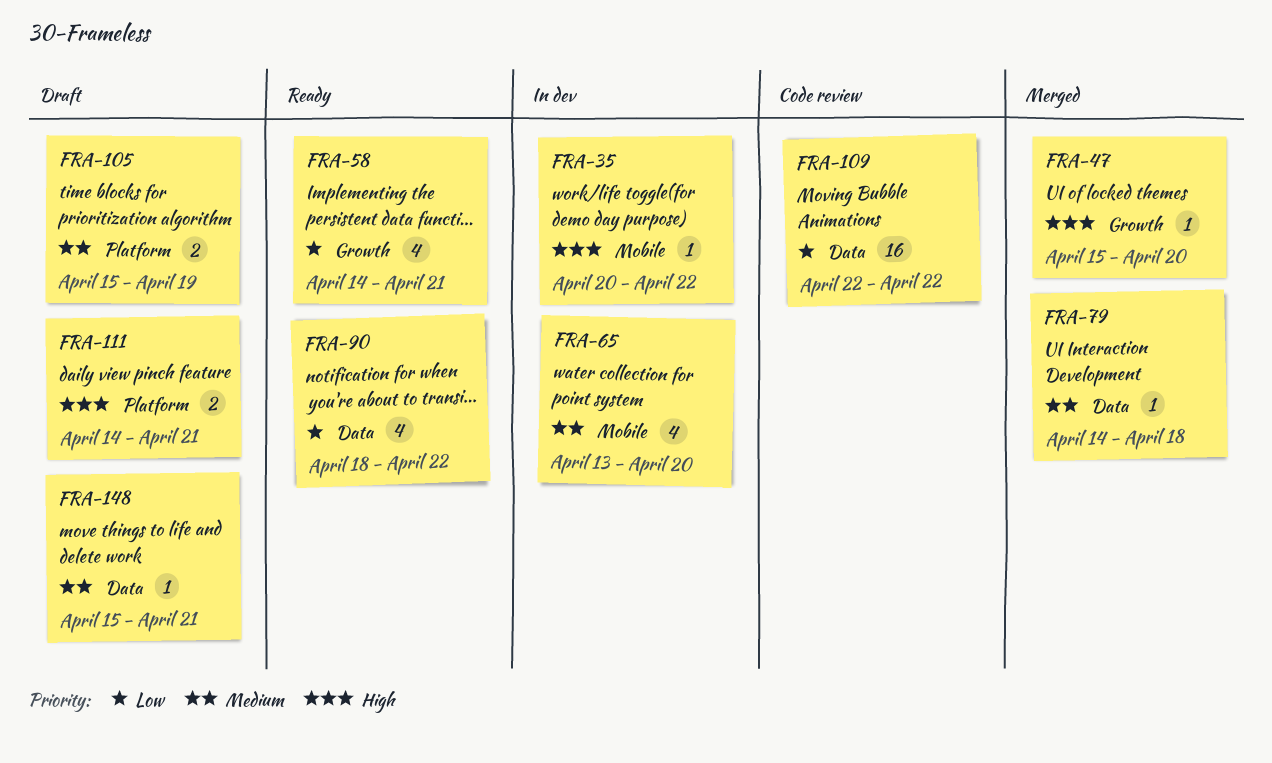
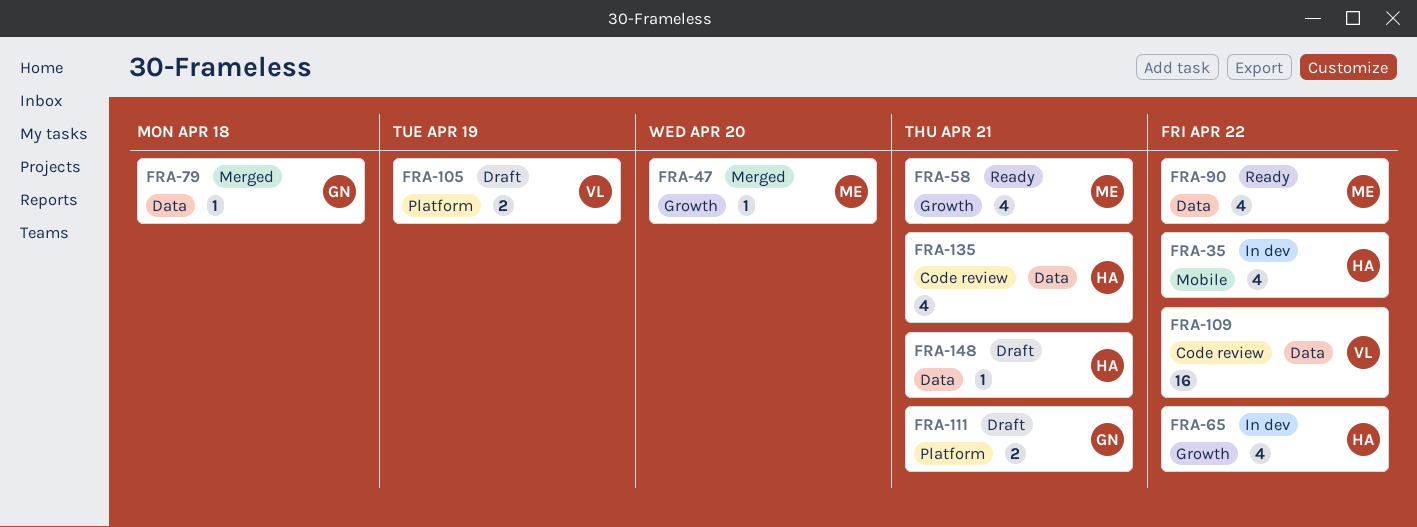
FRA-35, estimate: 1 -> 4
FRA-65, label: Mobile -> Growth
FRA-65, due: Apr 20 -> Apr 22
FRA-135: none -> present

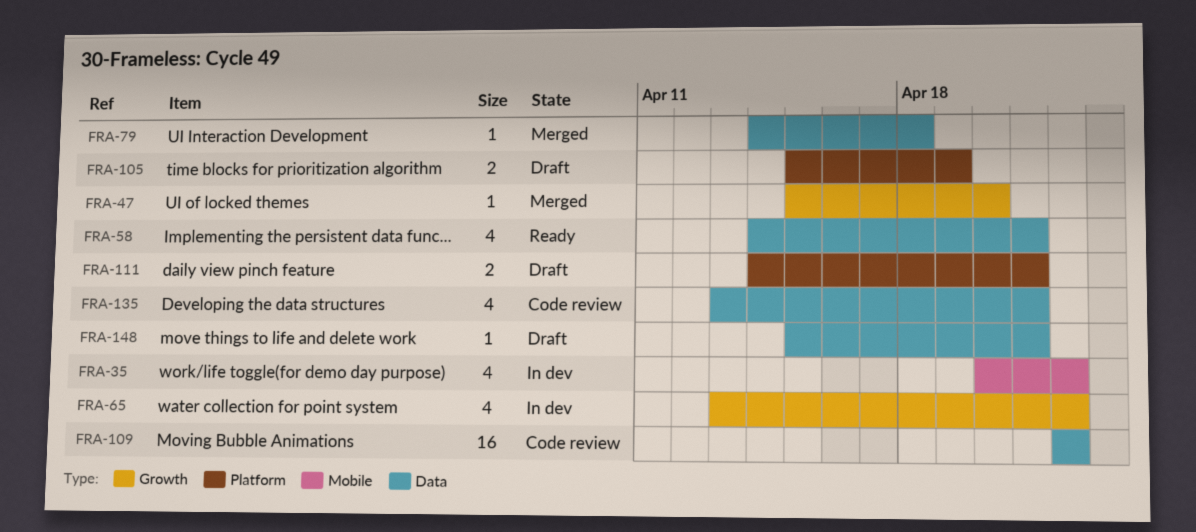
FRA-58, label: Growth -> Data
FRA-90: present -> none

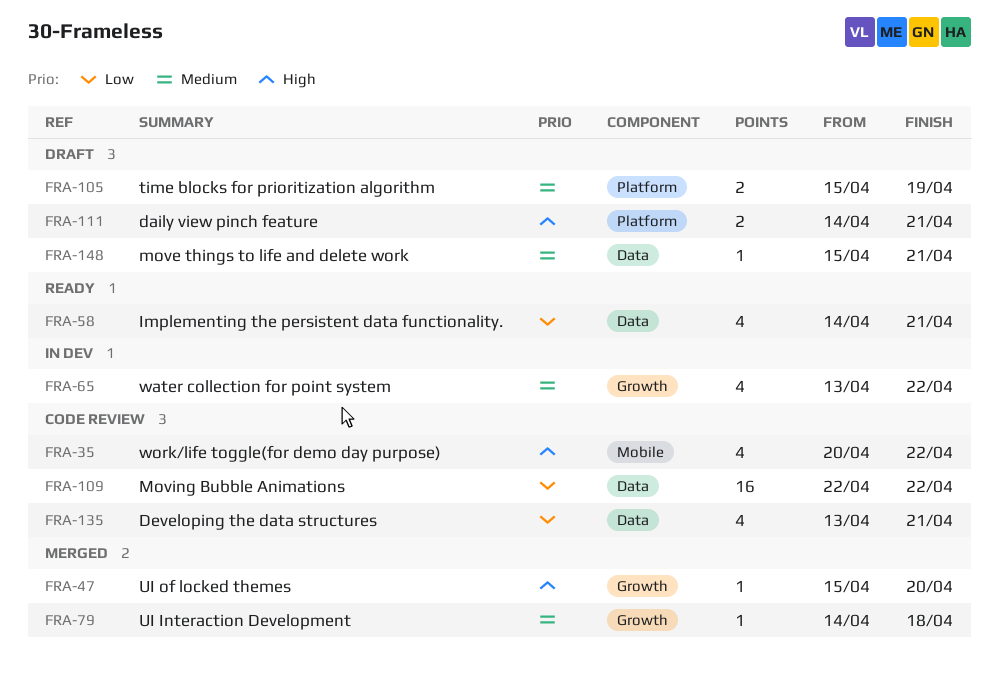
FRA-35, status: In dev -> Code review
FRA-79, label: Data -> Growth

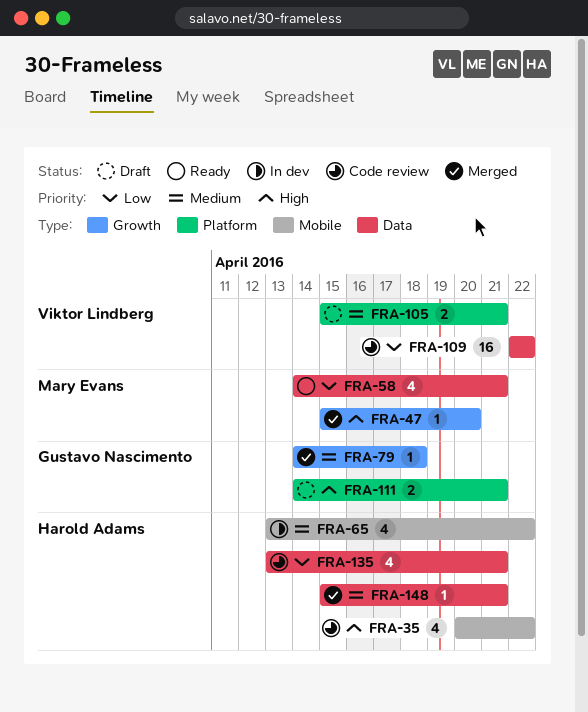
FRA-65, label: Growth -> Mobile
FRA-105, due: Apr 19 -> Apr 21
FRA-148, status: Draft -> Merged

